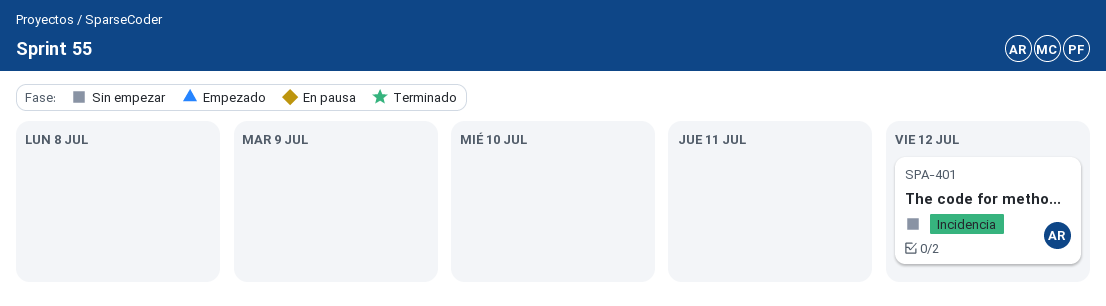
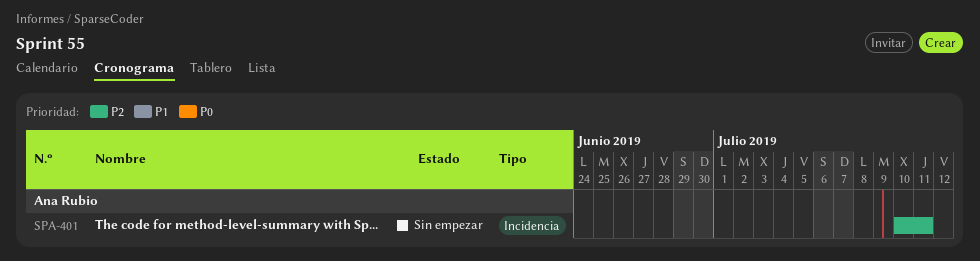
SPA-401, due: Jul 12 -> Jul 11

